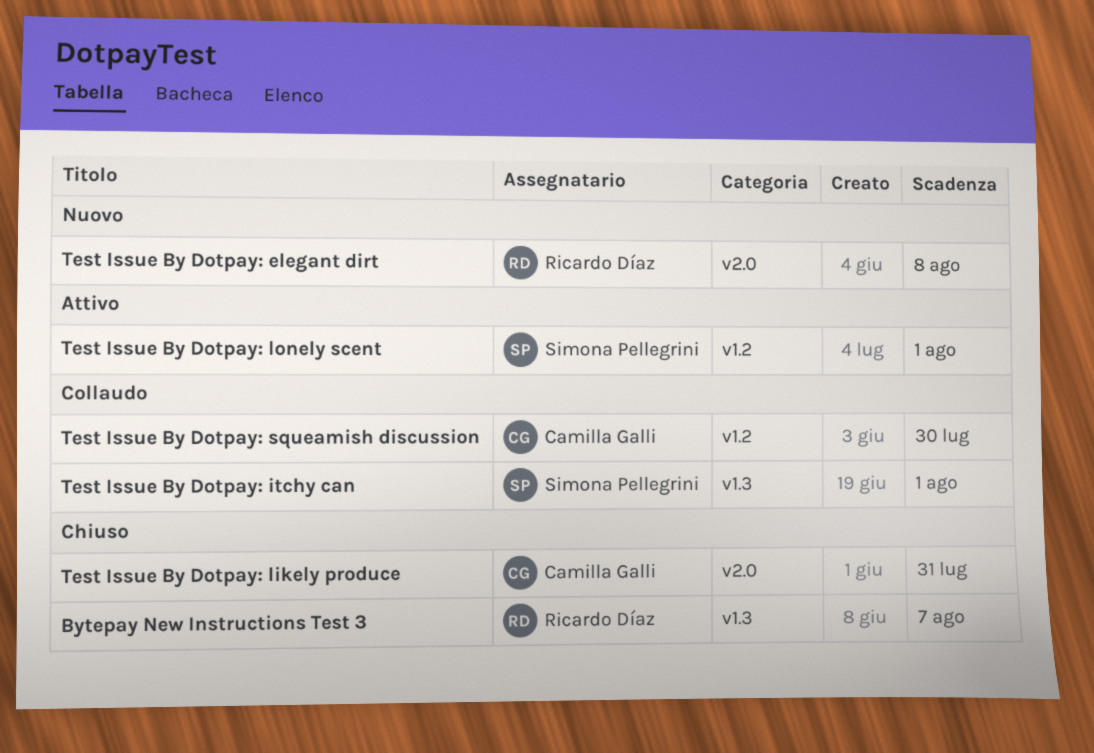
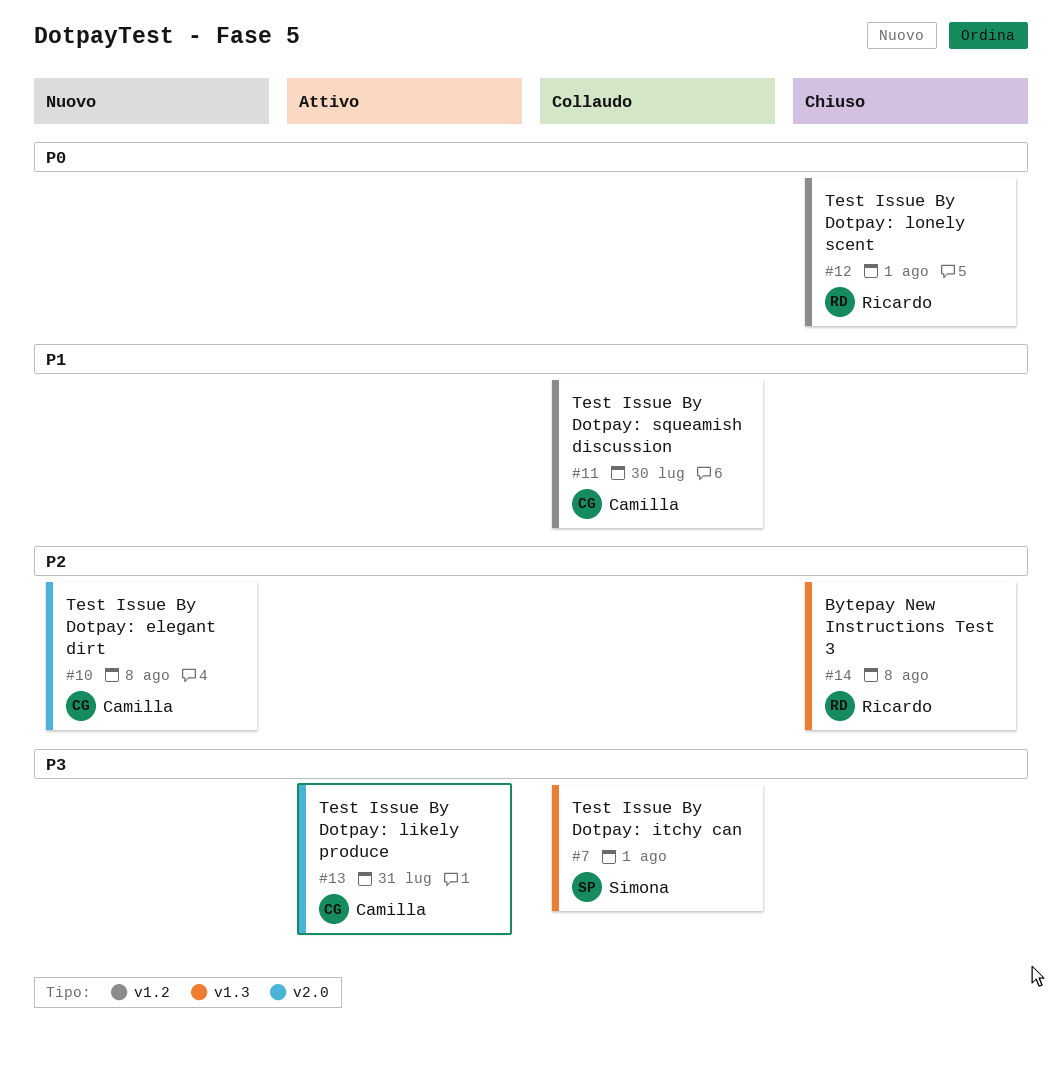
Bytepay New Instructions Test 3, due: Aug 7 -> Aug 8
Test Issue By Dotpay: elegant dirt, owner: Ricardo Díaz -> Camilla Galli
Test Issue By Dotpay: likely produce, status: Chiuso -> Attivo
Test Issue By Dotpay: lonely scent, status: Attivo -> Chiuso
Test Issue By Dotpay: lonely scent, owner: Simona Pellegrini -> Ricardo Díaz

